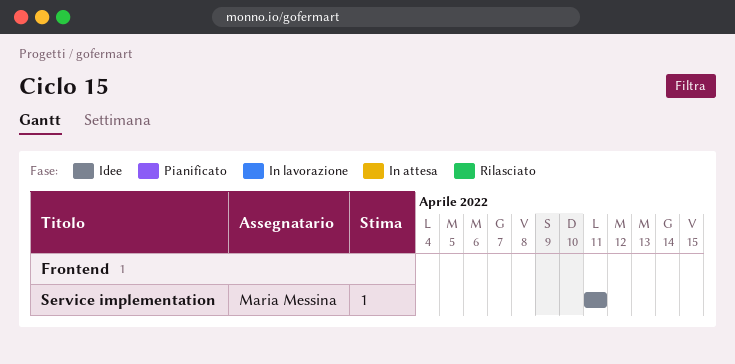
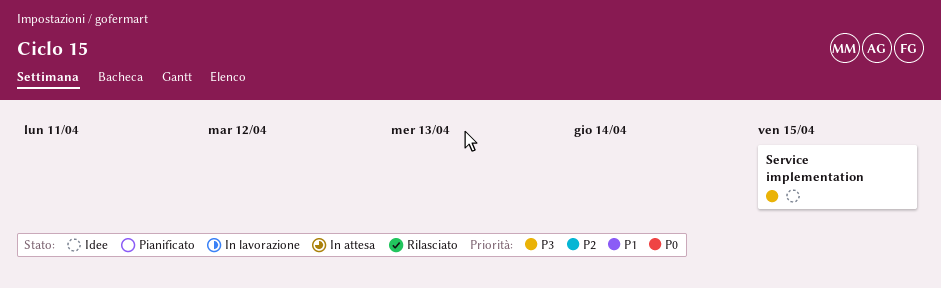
Service implementation, due: Apr 11 -> Apr 15

